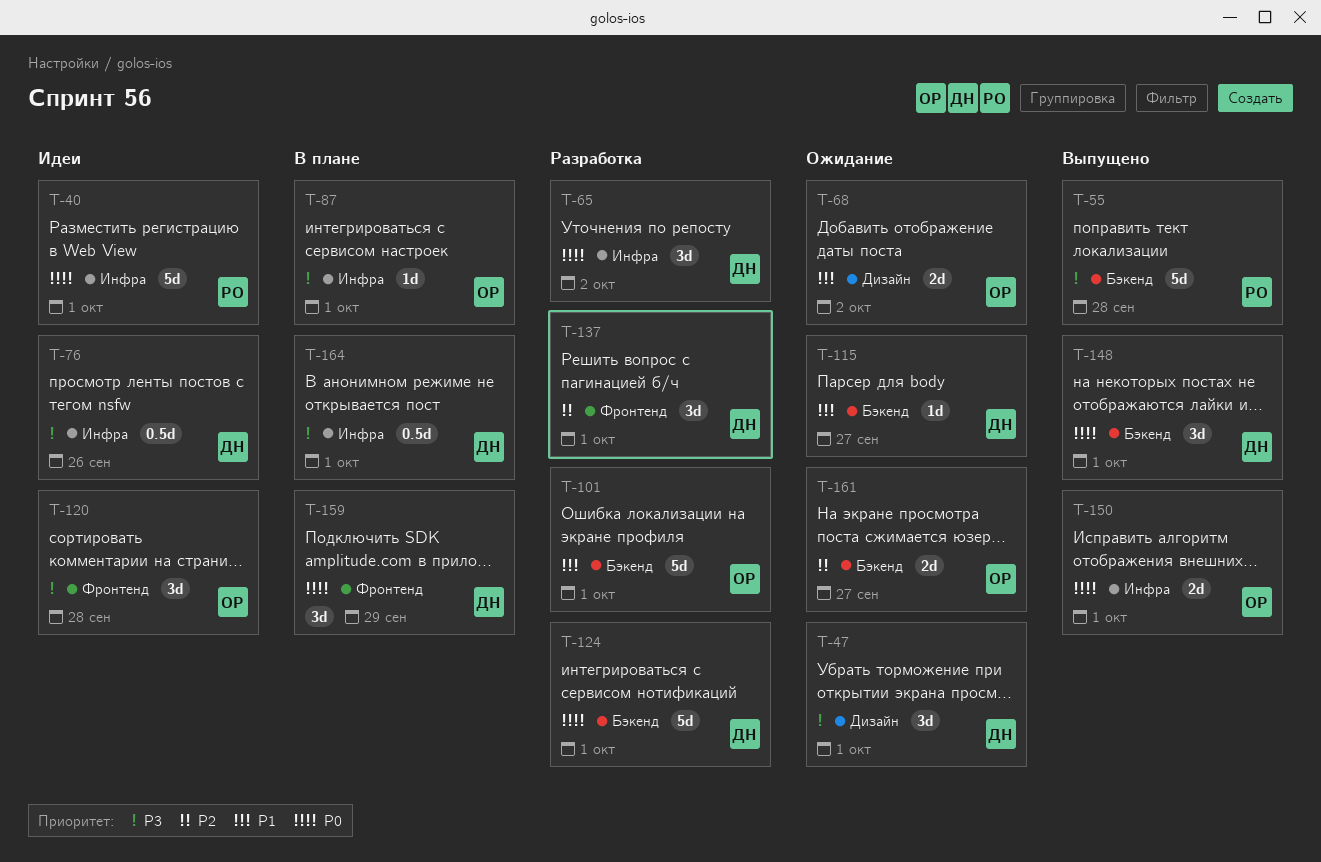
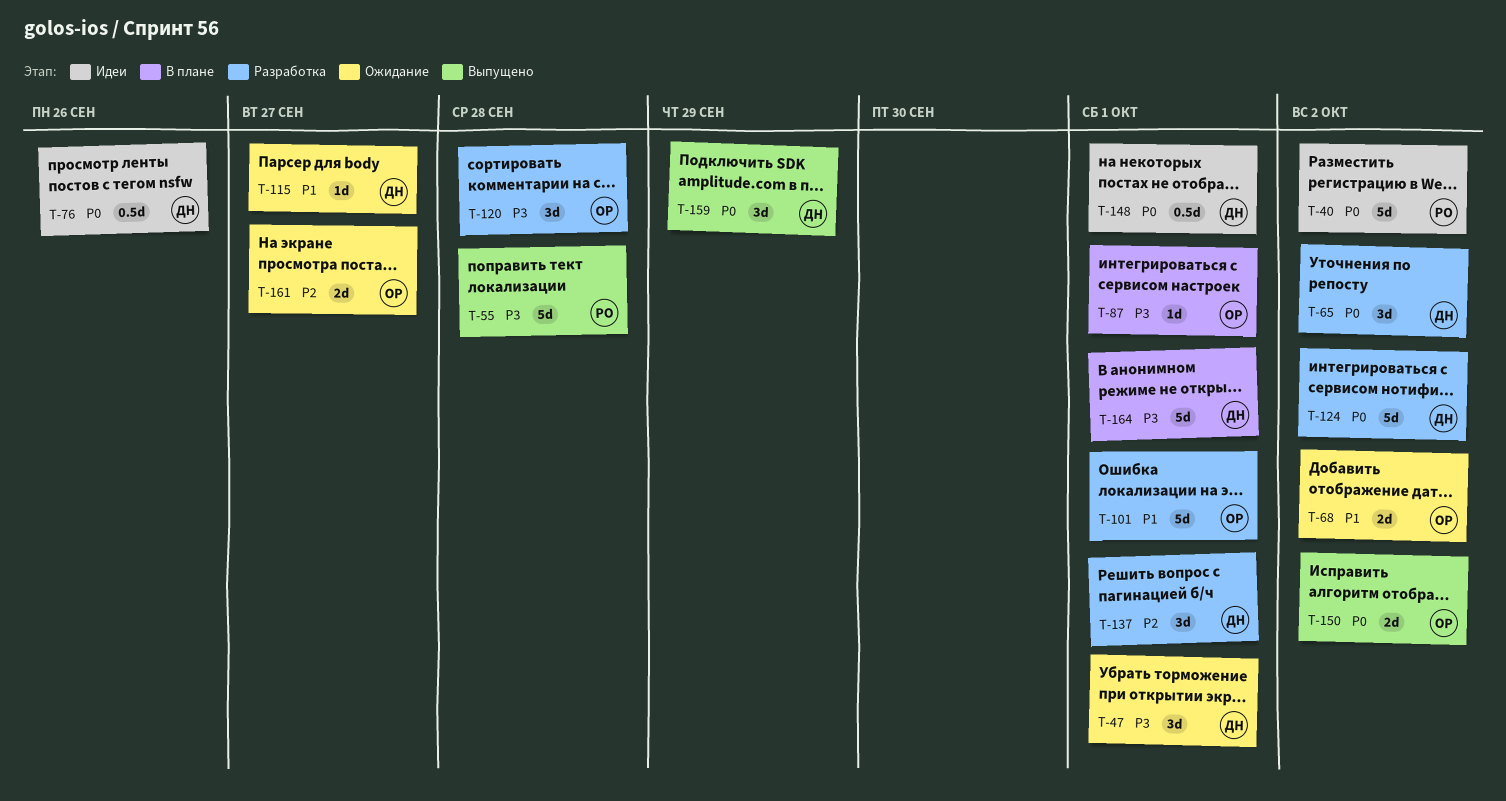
T-40, due: Oct 1 -> Oct 2
T-76, priority: P3 -> P0
T-120, status: Идеи -> Разработка
T-124, due: Oct 1 -> Oct 2
T-148, status: Выпущено -> Идеи
T-148, estimate: 3d -> 0.5d
T-150, due: Oct 1 -> Oct 2
T-159, status: В плане -> Выпущено
T-164, estimate: 0.5d -> 5d

